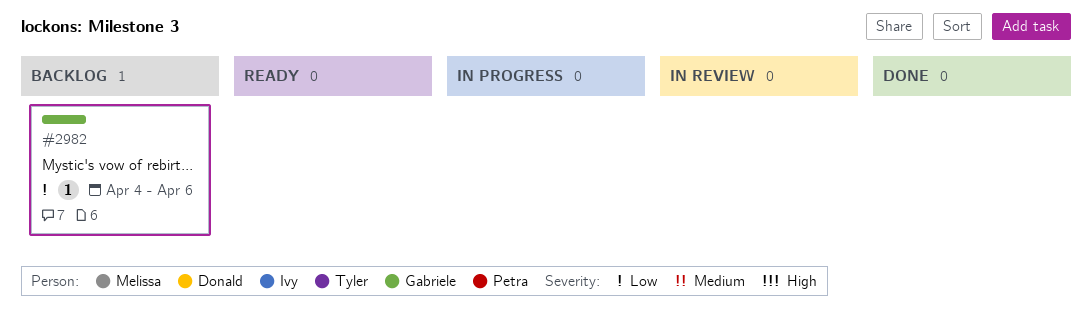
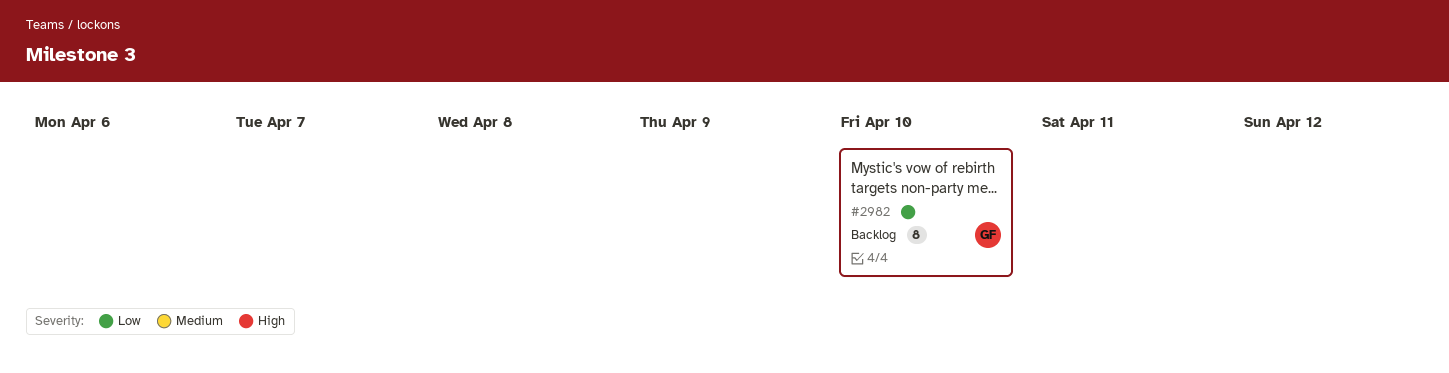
#2982, estimate: 1 -> 8
#2982, due: Apr 6 -> Apr 10

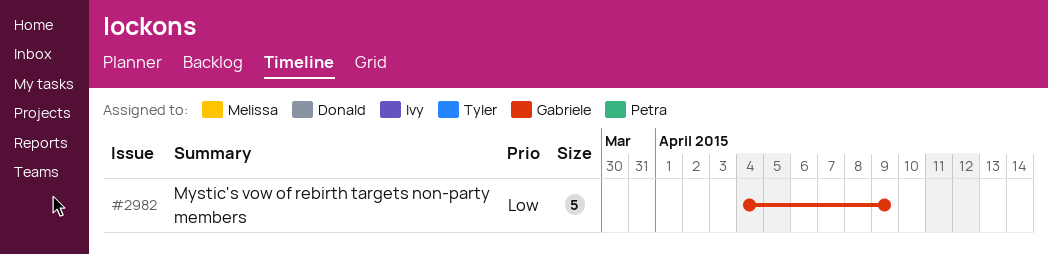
#2982, estimate: 8 -> 5
#2982, due: Apr 10 -> Apr 9

